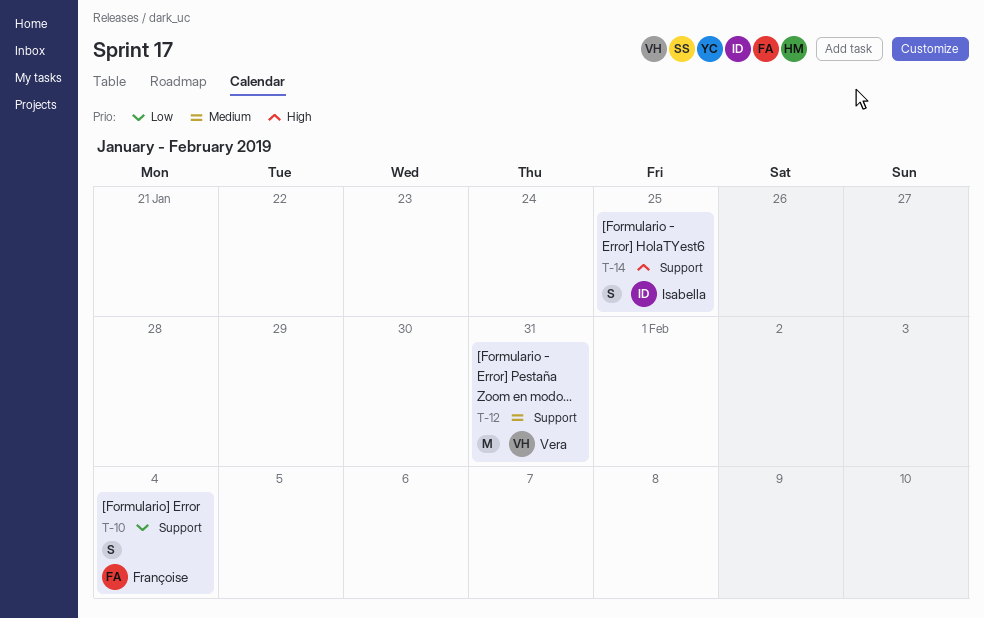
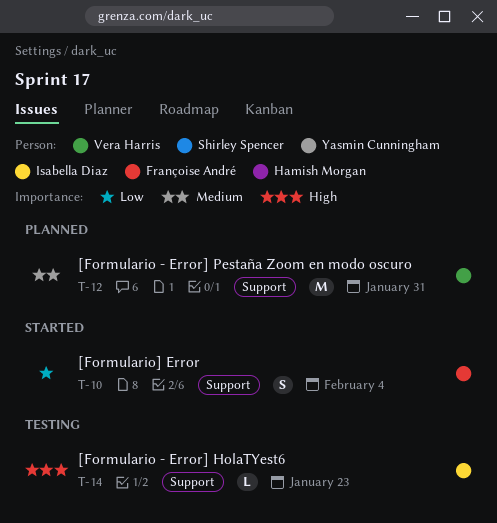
T-14, estimate: S -> L
T-14, due: Jan 25 -> Jan 23

